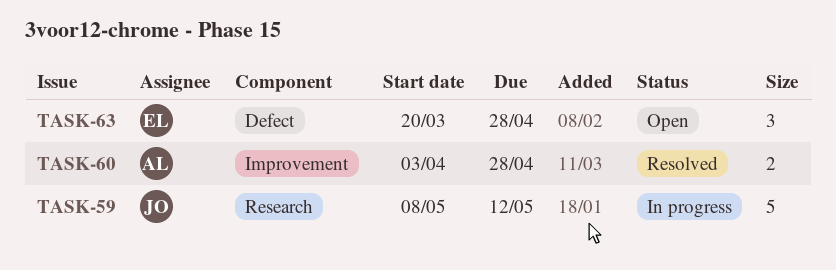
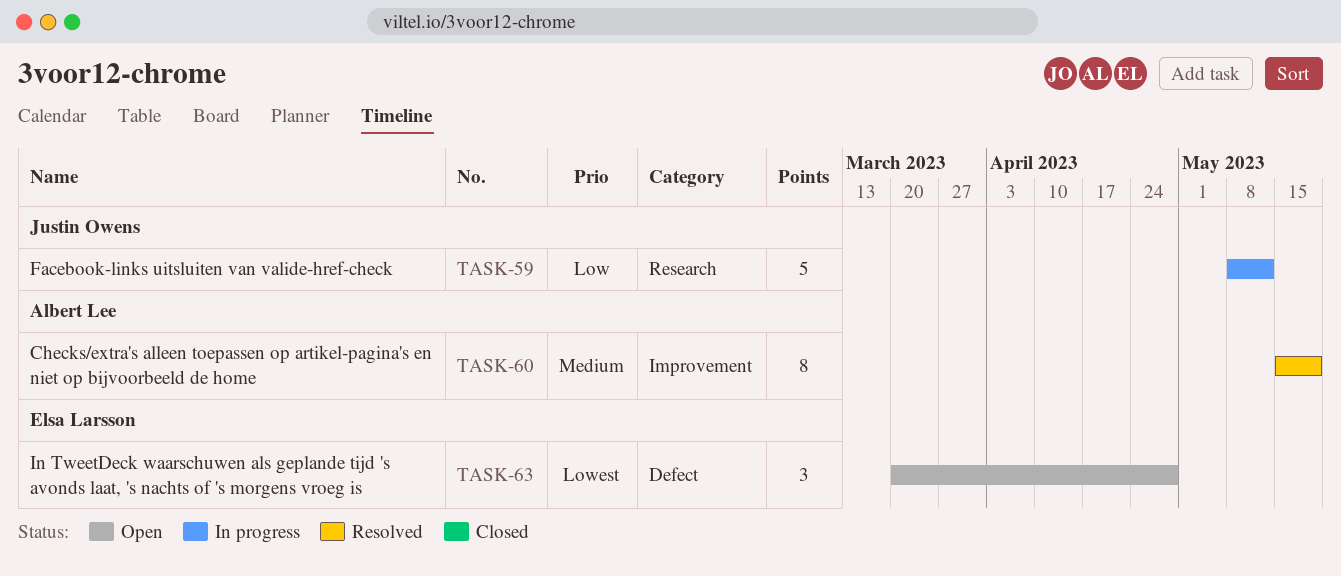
TASK-60, estimate: 2 -> 8
TASK-60, start: Apr 3 -> May 15
TASK-60, due: Apr 28 -> May 19

